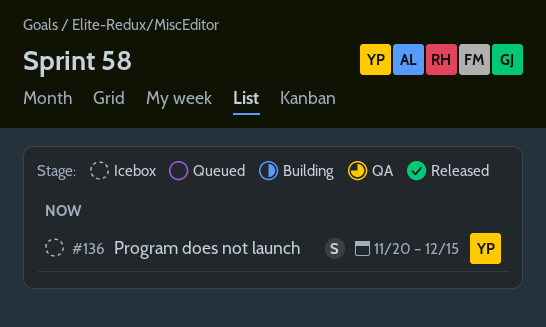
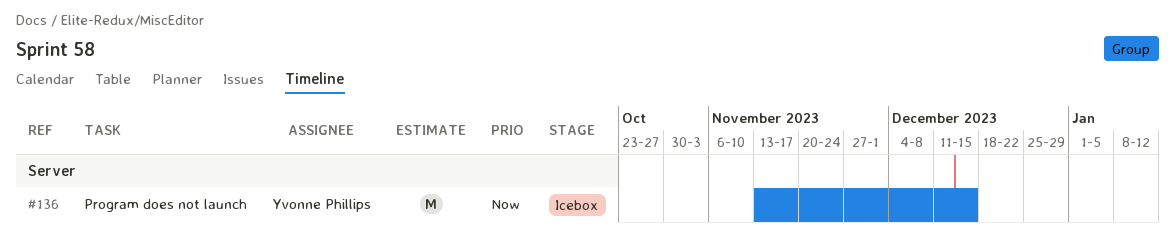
#136, estimate: S -> M
#136, start: Nov 20 -> Nov 13

